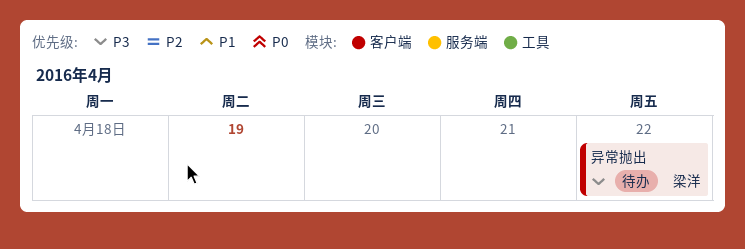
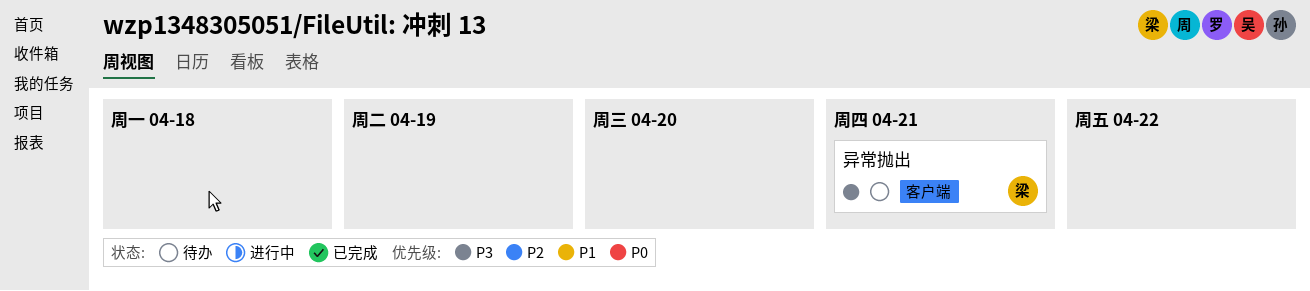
异常抛出, due: Apr 22 -> Apr 21

